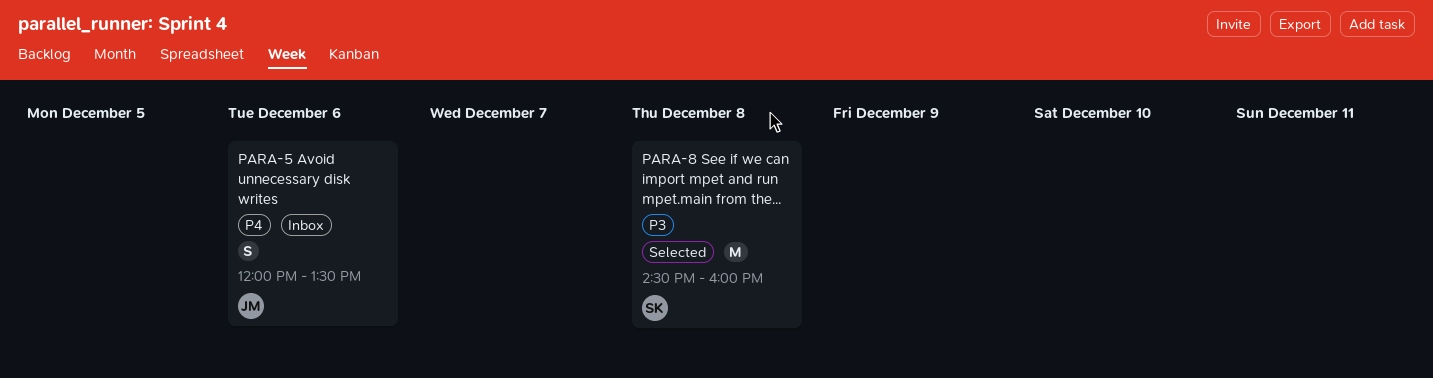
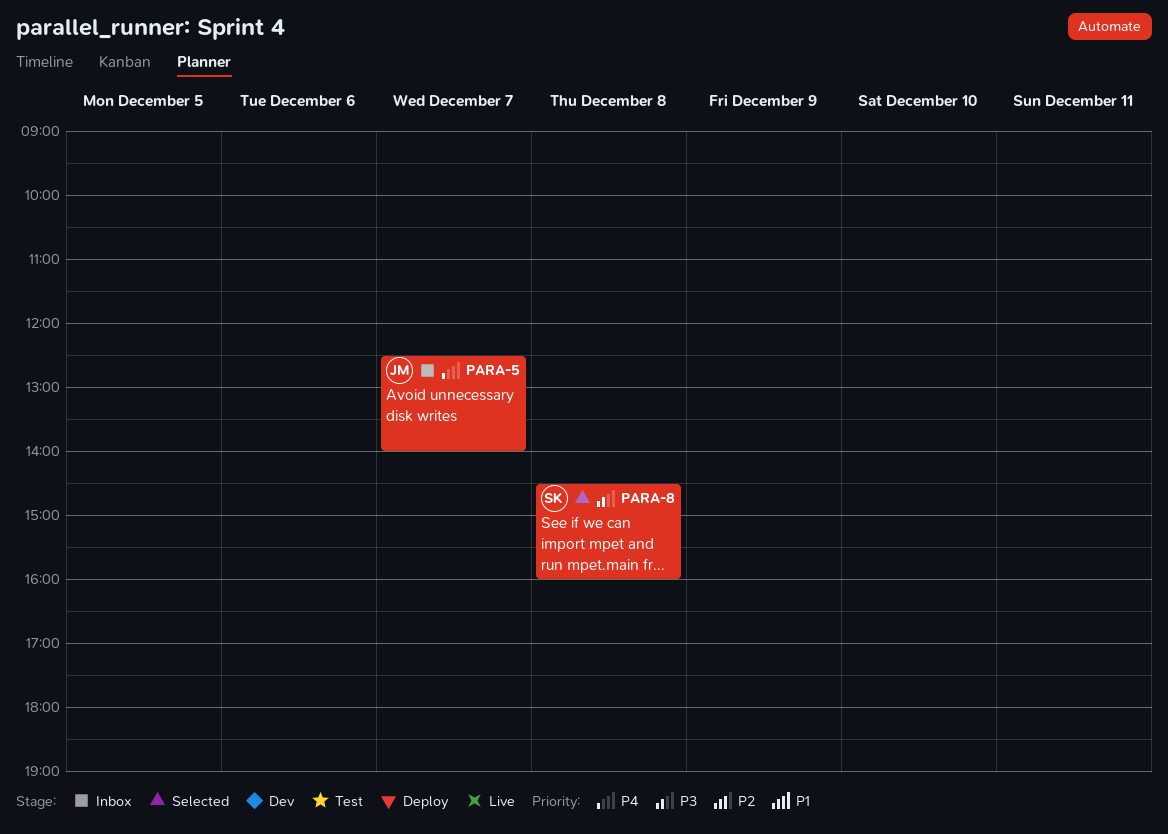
PARA-5, day: Dec 6 -> Dec 7
PARA-5, begins: 12:00 -> 12:30
PARA-5, ends: 13:30 -> 14:00

